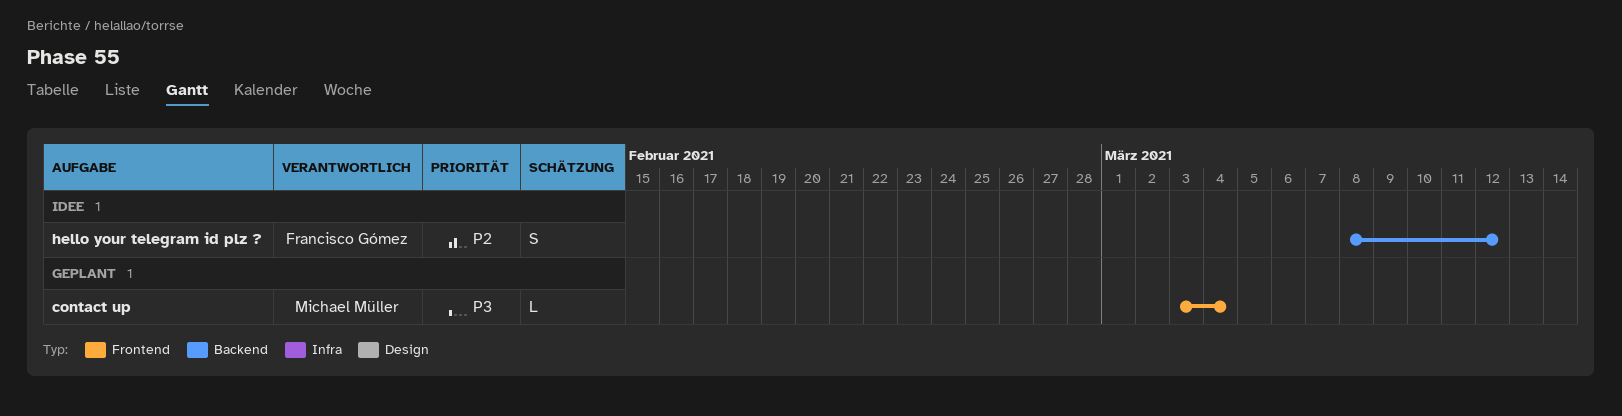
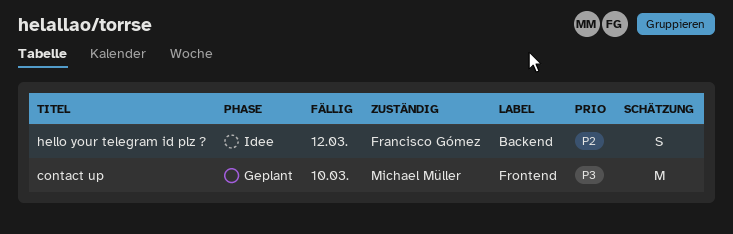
contact up, estimate: L -> M
contact up, due: Mar 4 -> Mar 10

